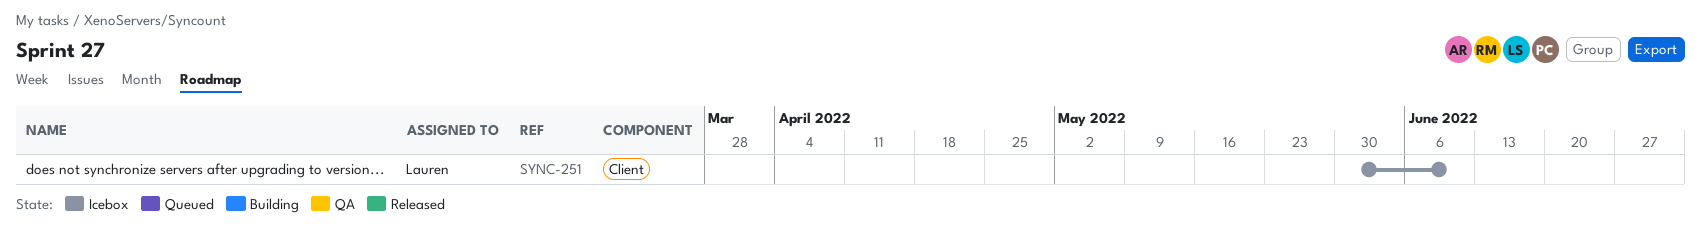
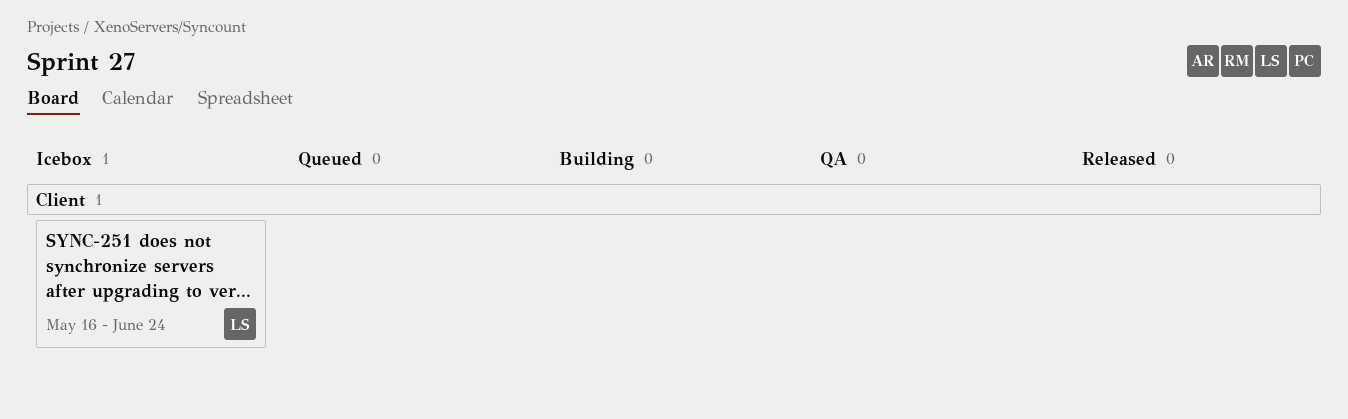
SYNC-251, start: May 30 -> May 16
SYNC-251, due: Jun 10 -> Jun 24

